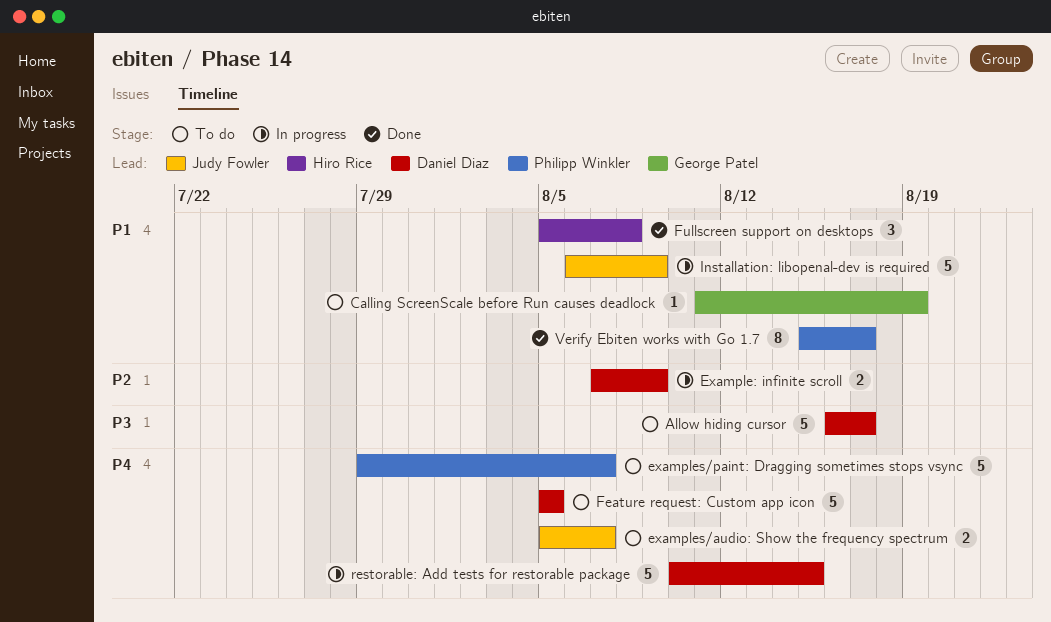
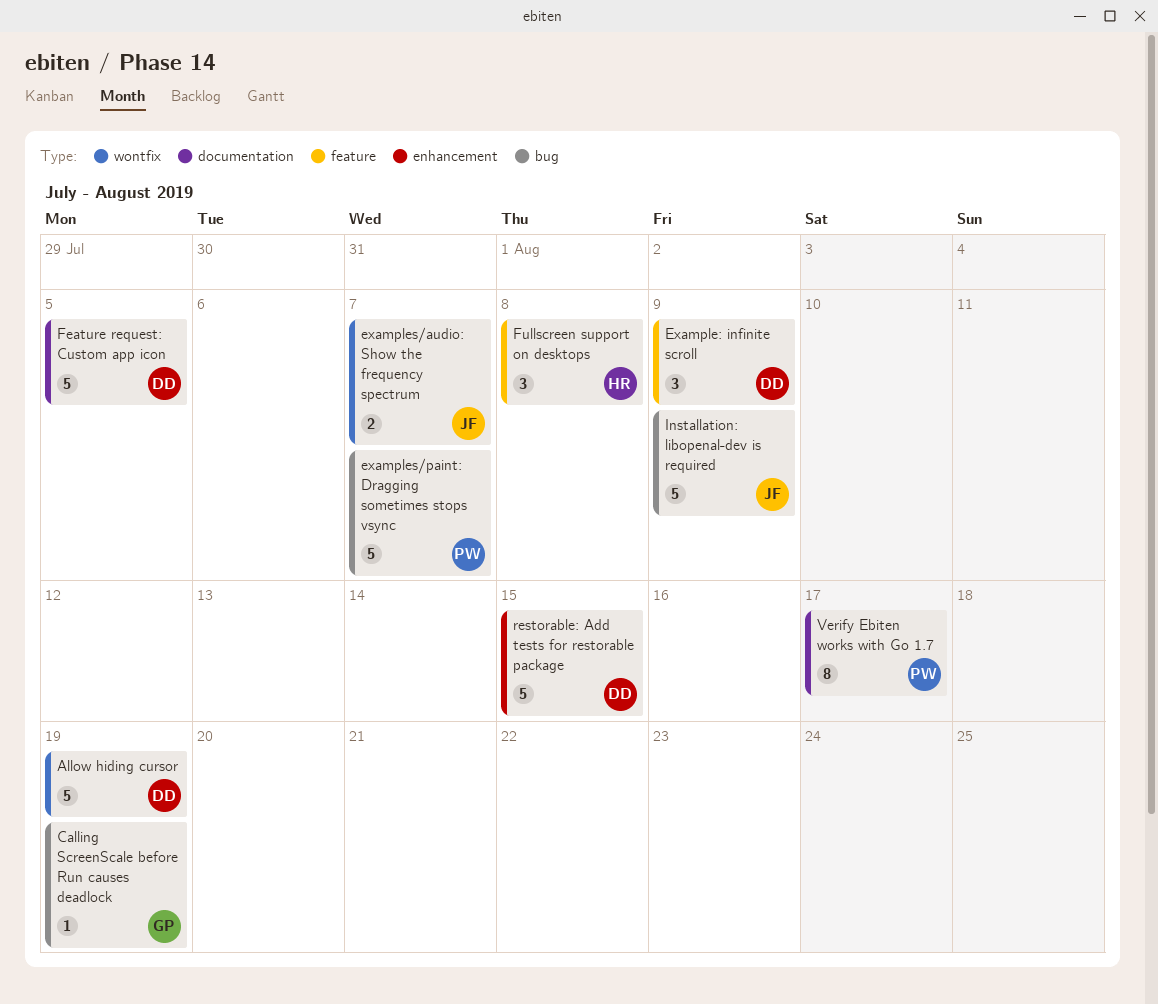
Allow hiding cursor, due: Aug 17 -> Aug 19
Example: infinite scroll, estimate: 2 -> 3

